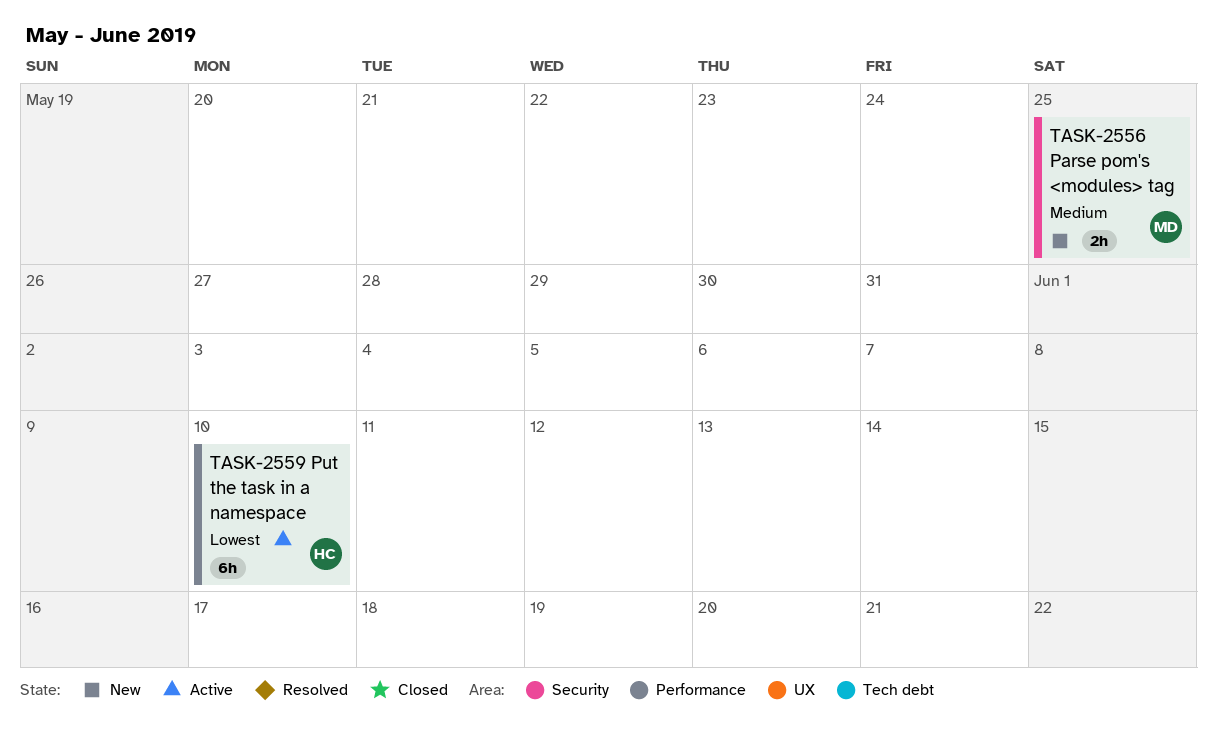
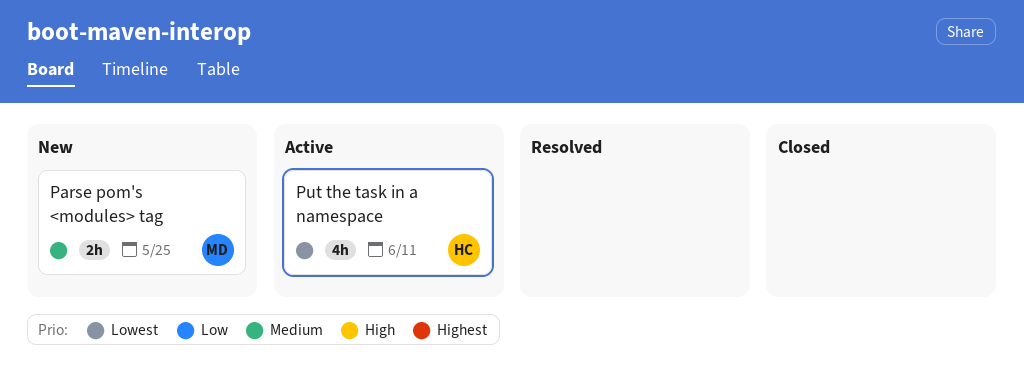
Put the task in a namespace, estimate: 6h -> 4h
Put the task in a namespace, due: Jun 10 -> Jun 11

